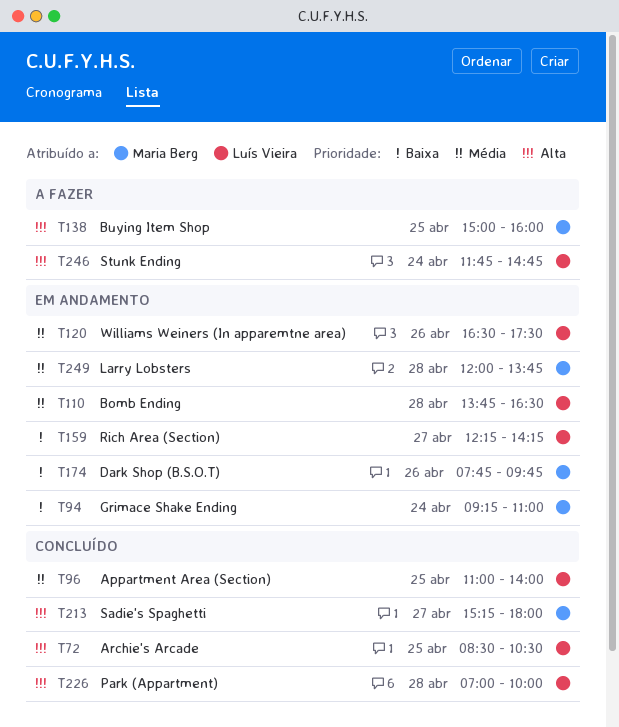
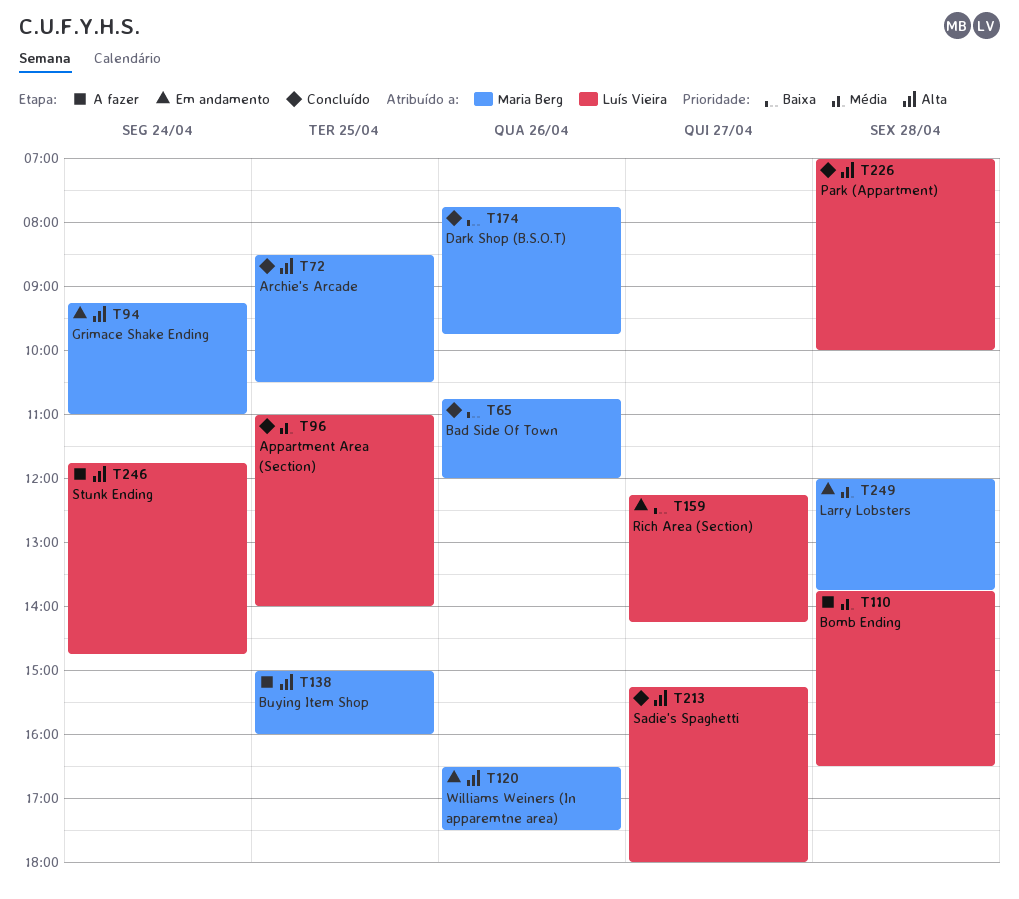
T65: none -> present
T72, owner: Luís Vieira -> Maria Berg
T94, priority: Baixa -> Alta
T110, status: Em andamento -> A fazer
T120, owner: Luís Vieira -> Maria Berg
T120, priority: Média -> Alta
T174, status: Em andamento -> Concluído
T213, owner: Maria Berg -> Luís Vieira

